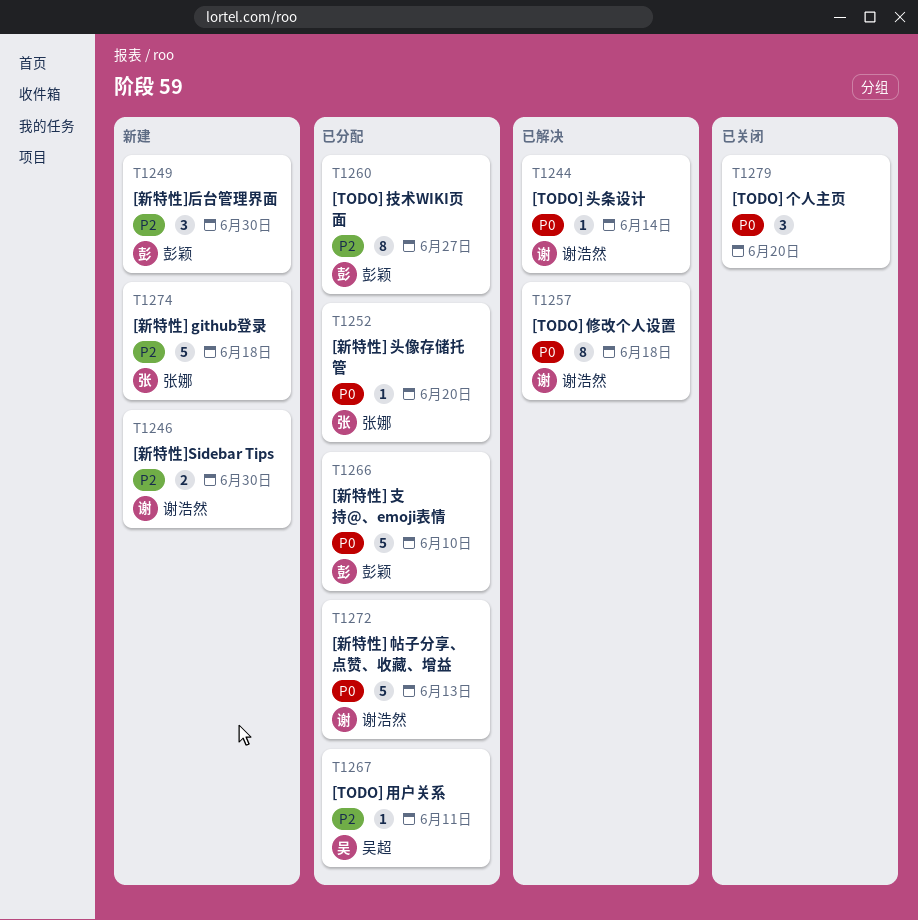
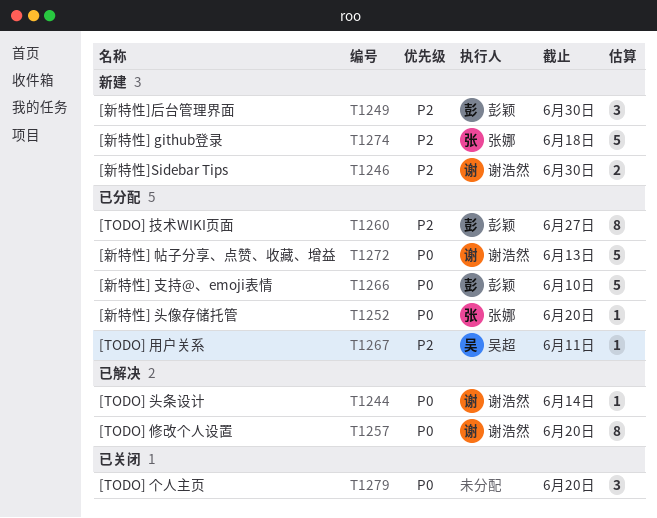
T1257, due: Jun 18 -> Jun 20

